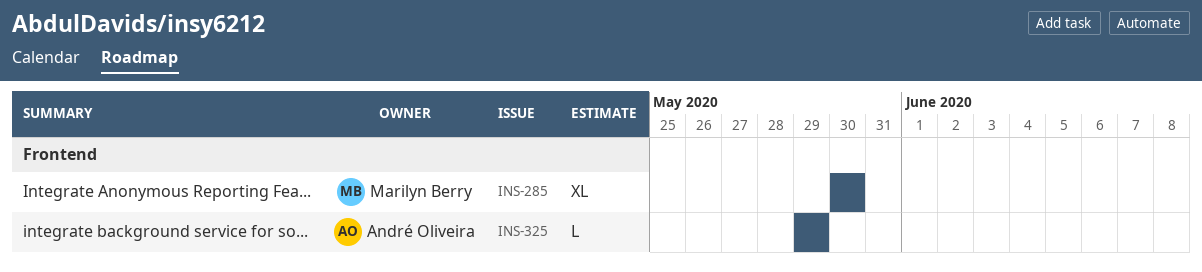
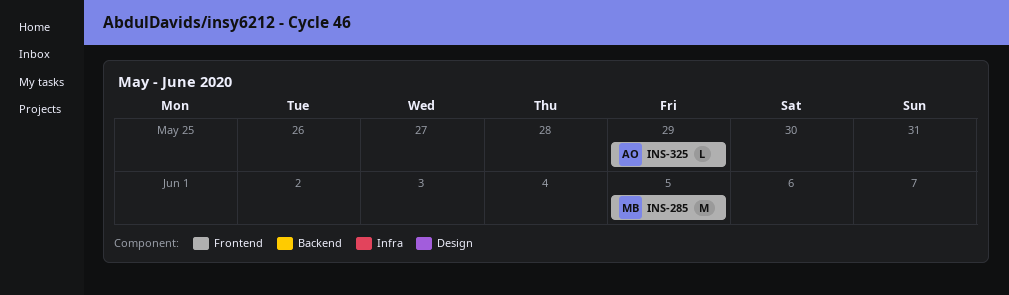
INS-285, estimate: XL -> M
INS-285, start: May 30 -> Jun 5
INS-285, due: May 30 -> Jun 5

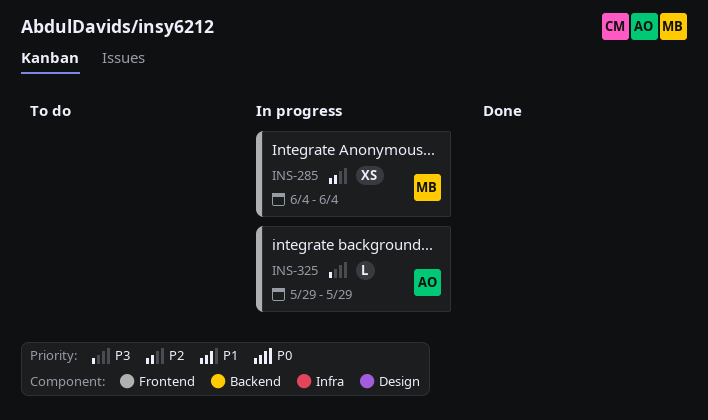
INS-285, estimate: M -> XS
INS-285, start: Jun 5 -> Jun 4
INS-285, due: Jun 5 -> Jun 4

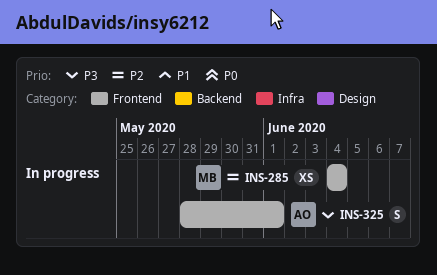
INS-325, estimate: L -> S
INS-325, start: May 29 -> May 28
INS-325, due: May 29 -> Jun 1

